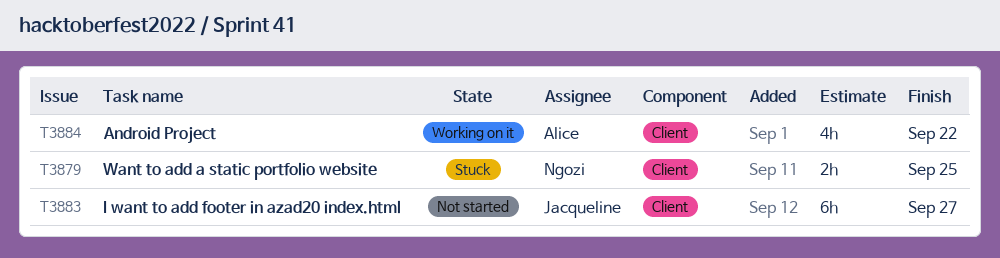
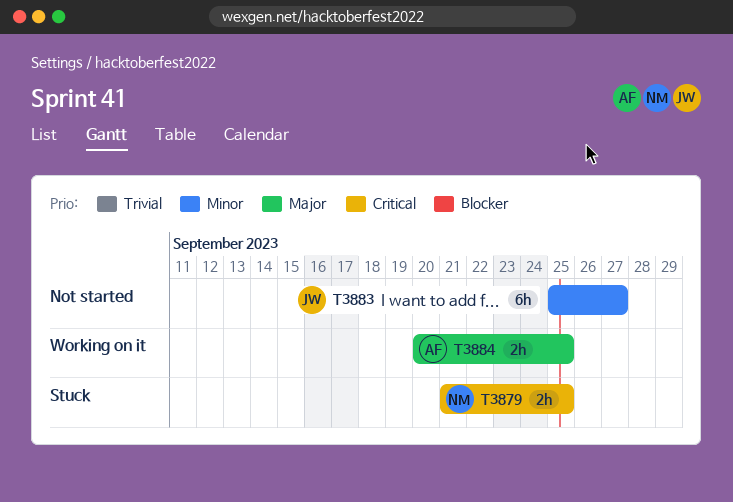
T3884, estimate: 4h -> 2h
T3884, due: Sep 22 -> Sep 25

